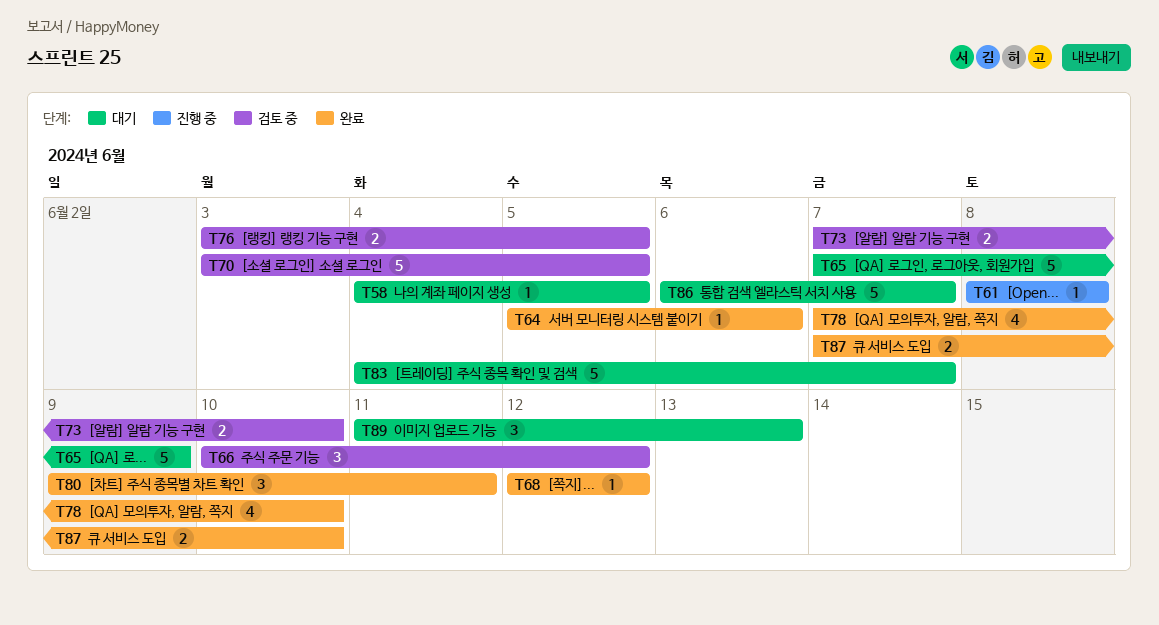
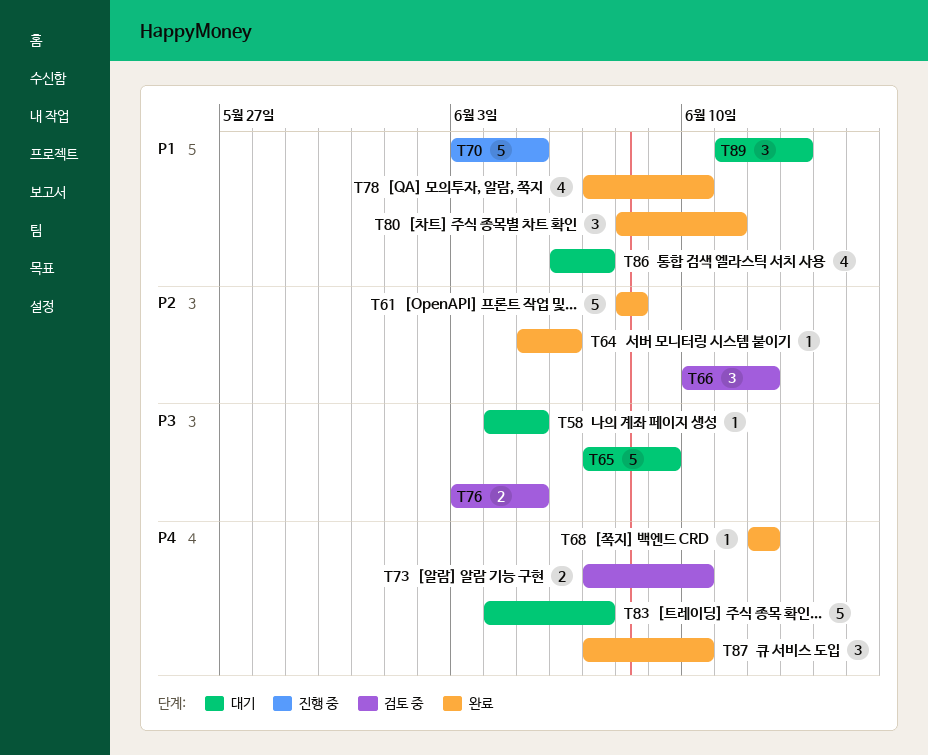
T61, status: 진행 중 -> 완료
T61, estimate: 1 -> 5
T70, status: 검토 중 -> 진행 중
T80, start: Jun 9 -> Jun 8
T86, estimate: 5 -> 4
T87, estimate: 2 -> 3

